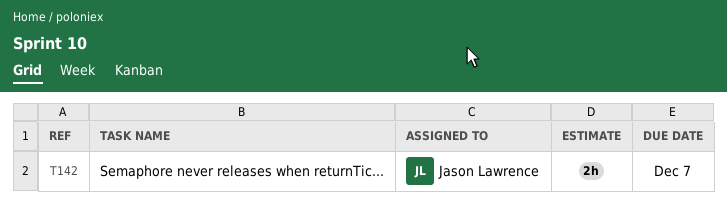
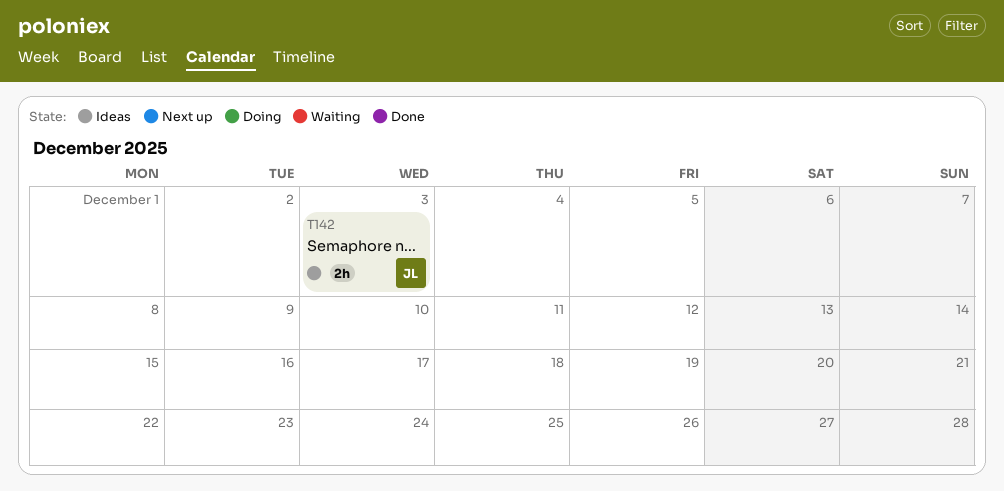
T142, due: Dec 7 -> Dec 3

